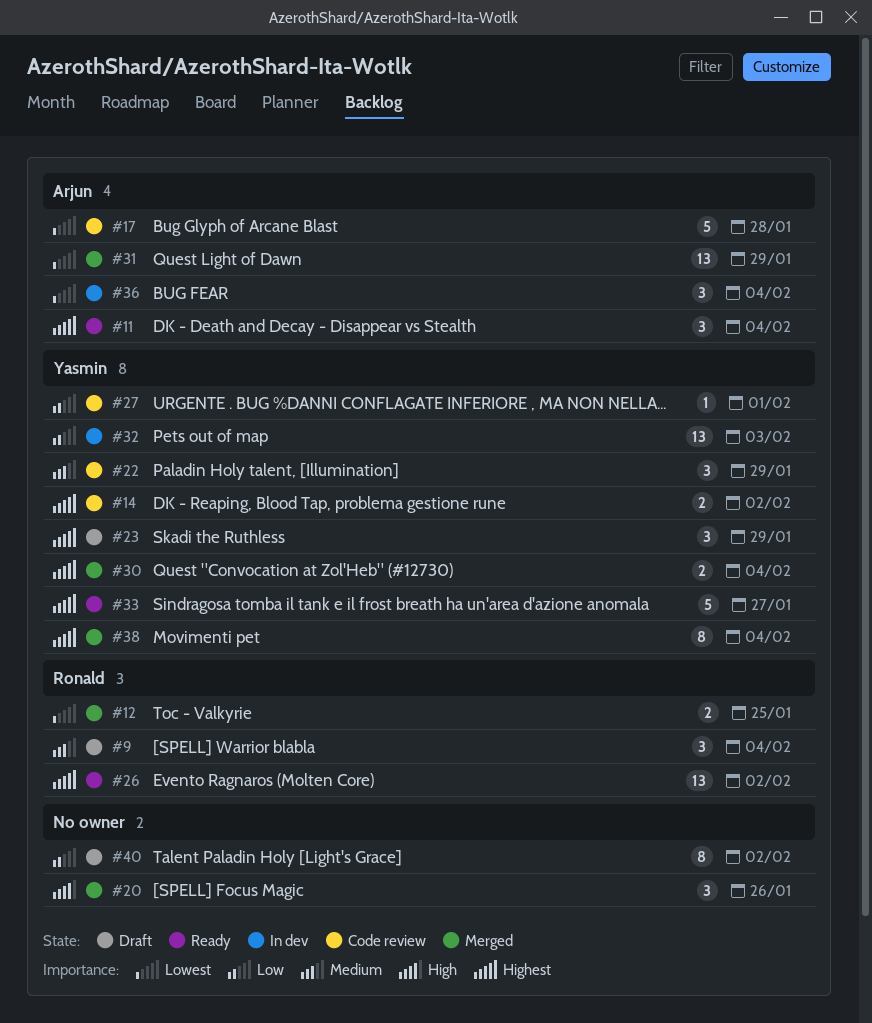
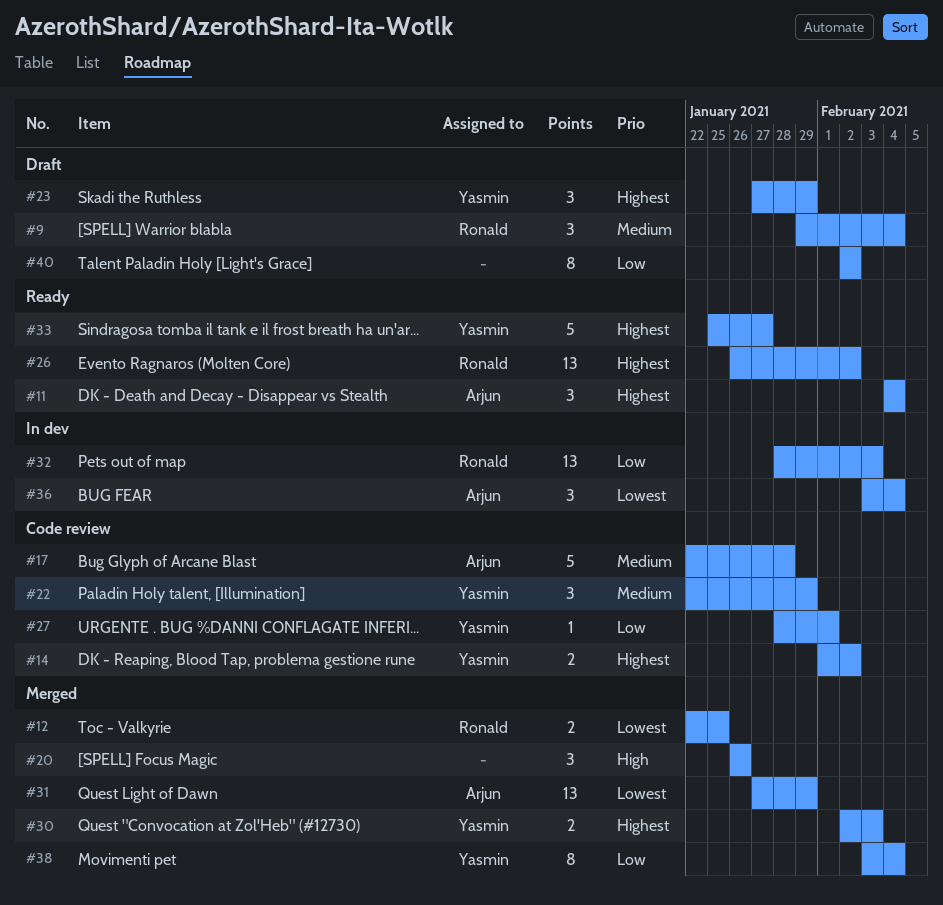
#17, priority: Lowest -> Medium
#30, due: Feb 4 -> Feb 3
#32, owner: Yasmin -> Ronald
#38, priority: Highest -> Low

